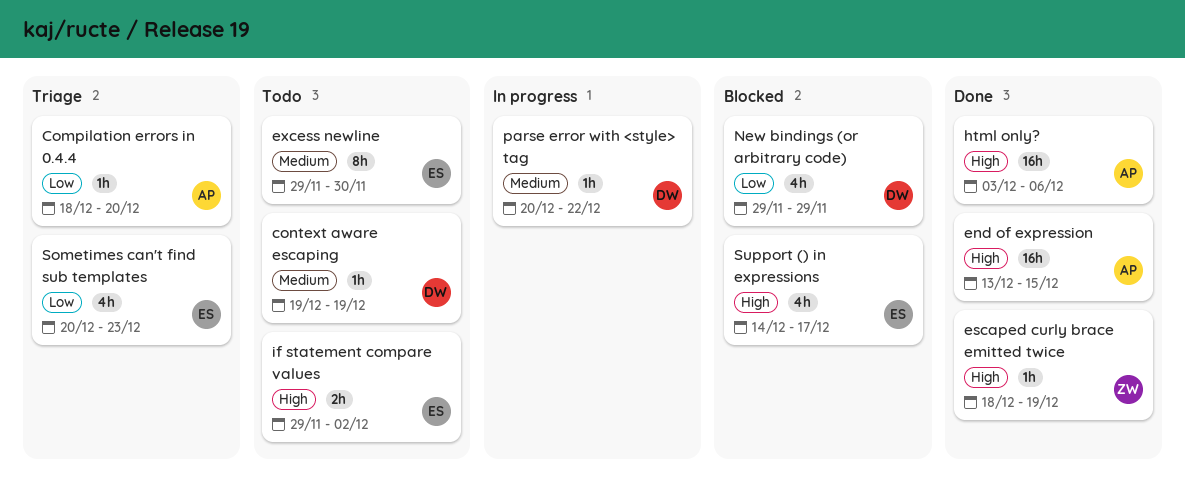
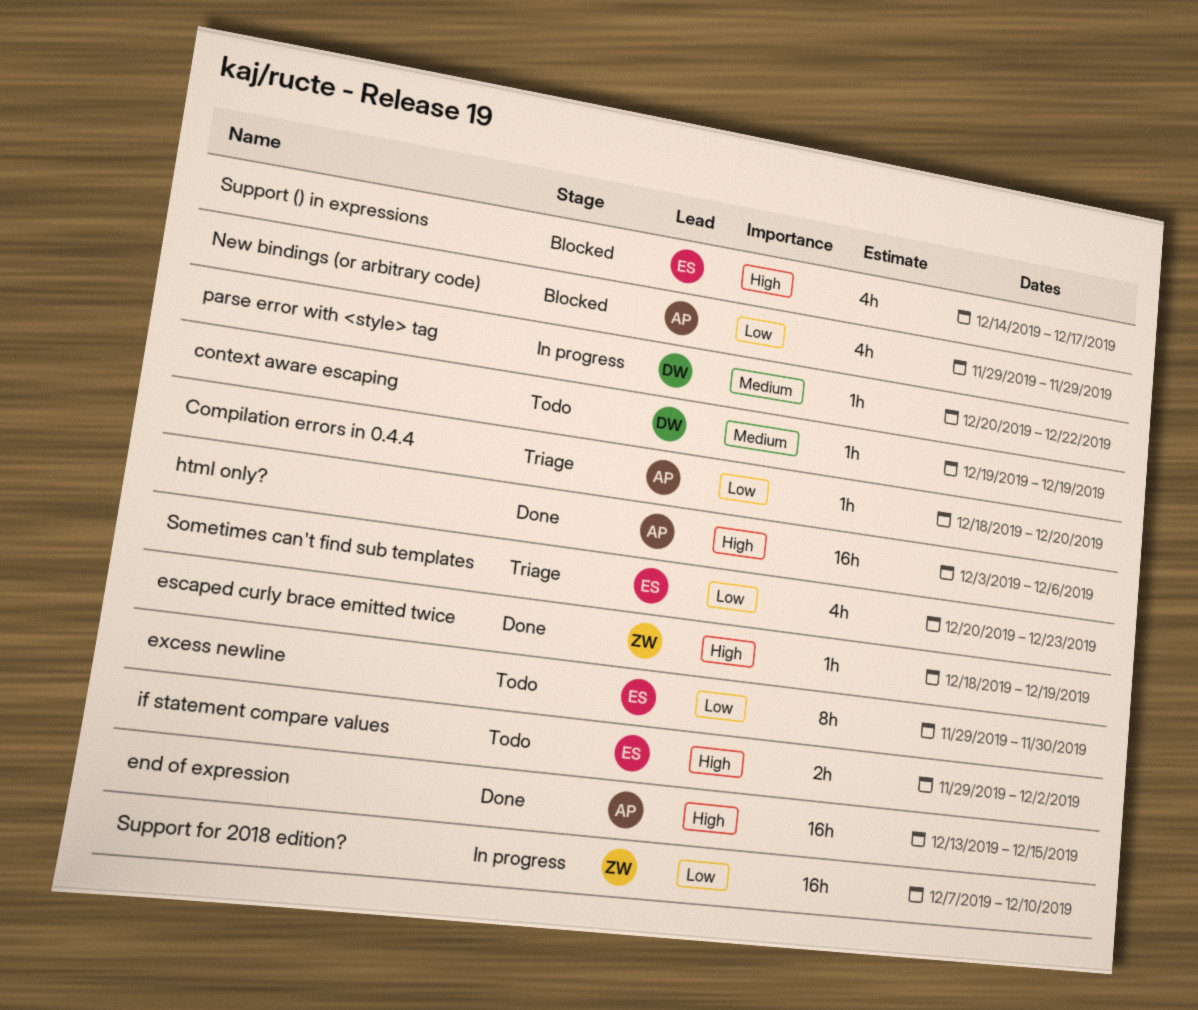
excess newline, priority: Medium -> Low
New bindings (or arbitrary code), owner: DW -> AP
Support for 2018 edition?: none -> present

